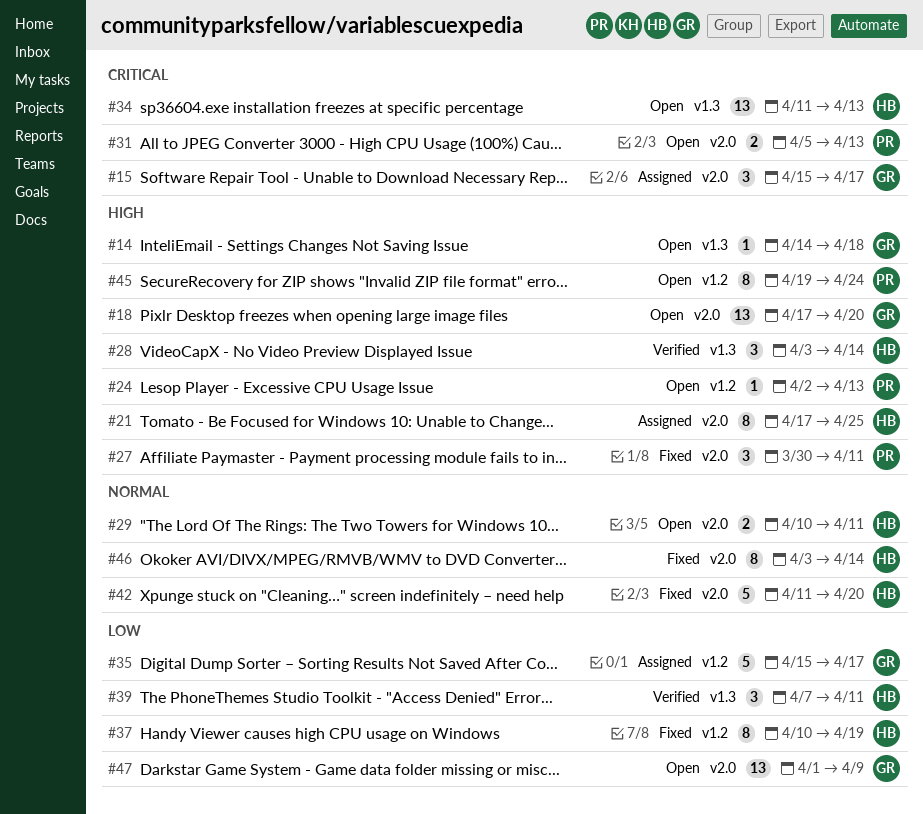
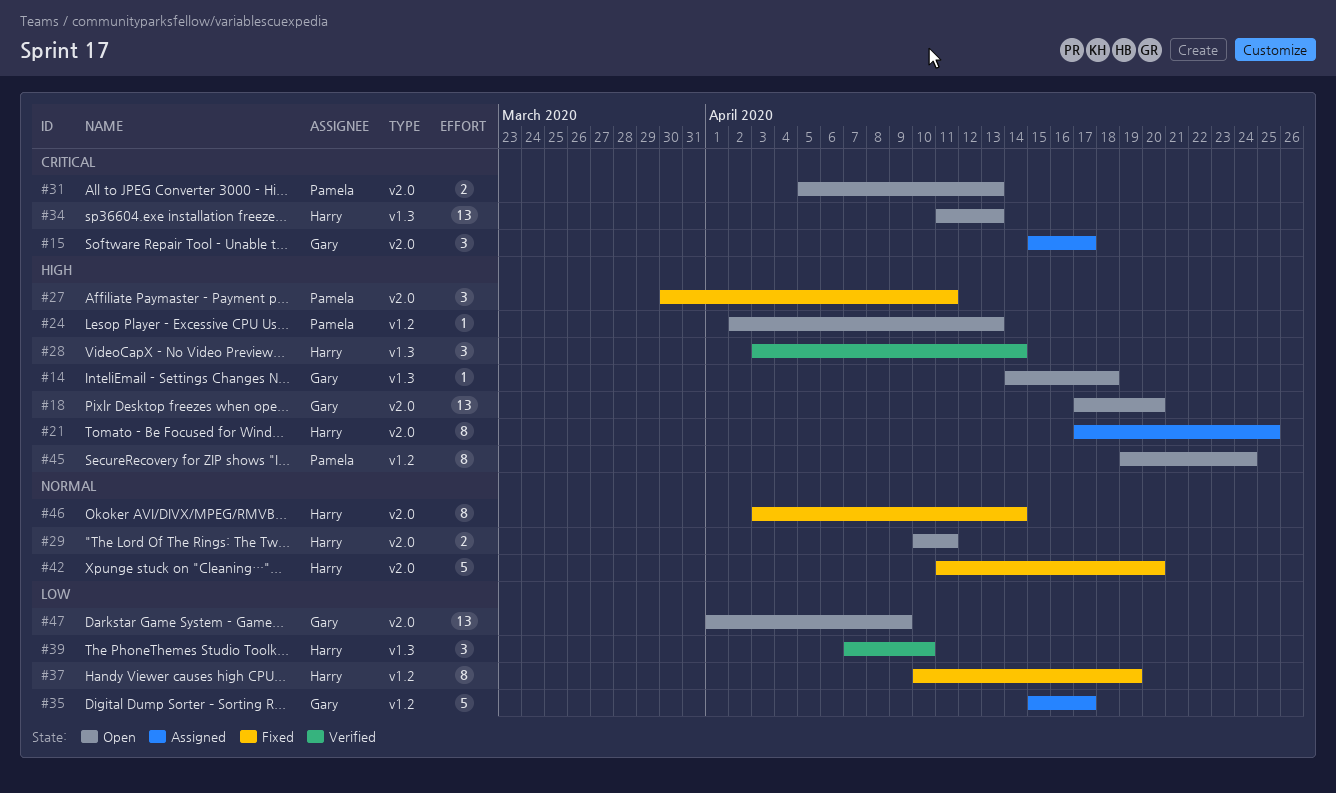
#39, due: Apr 11 -> Apr 10

